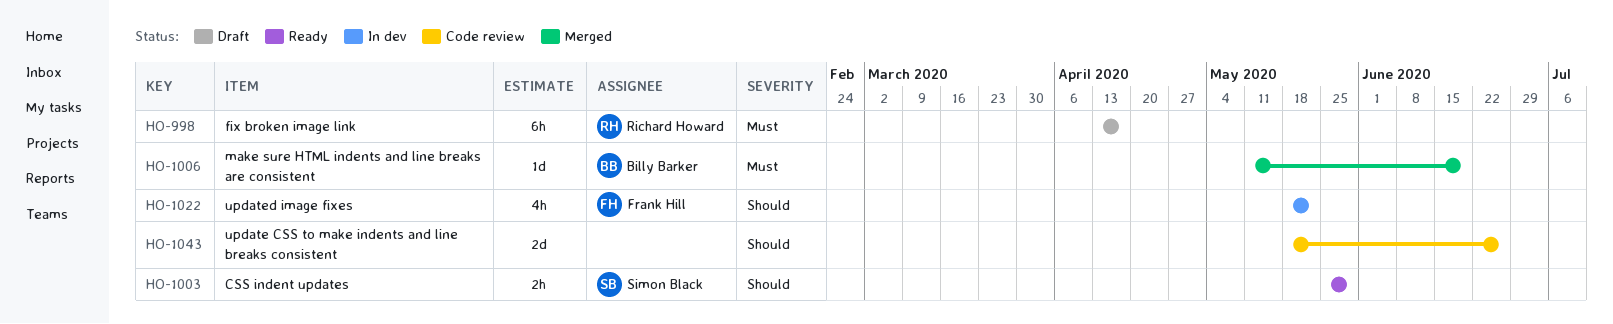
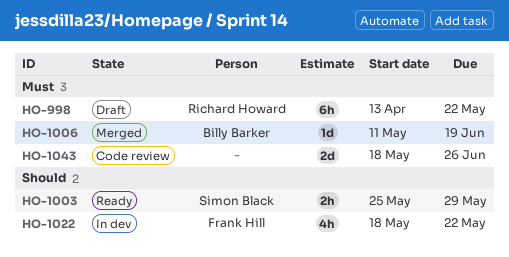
HO-998, due: Apr 17 -> May 22
HO-1043, priority: Should -> Must

